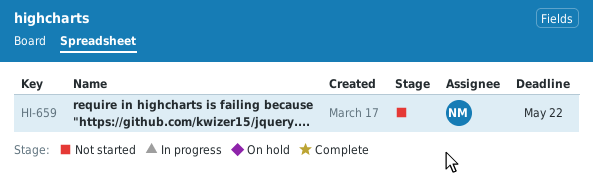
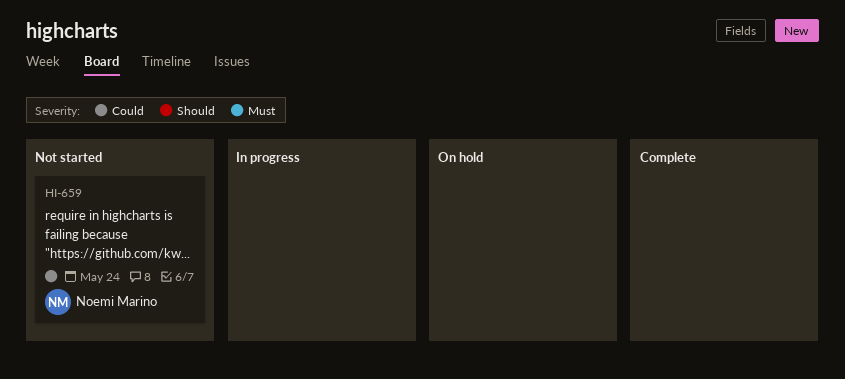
HI-659, due: May 22 -> May 24

